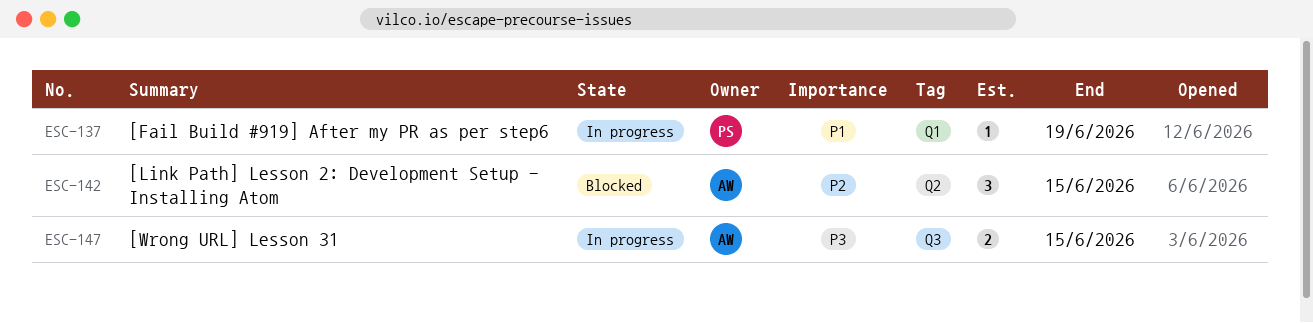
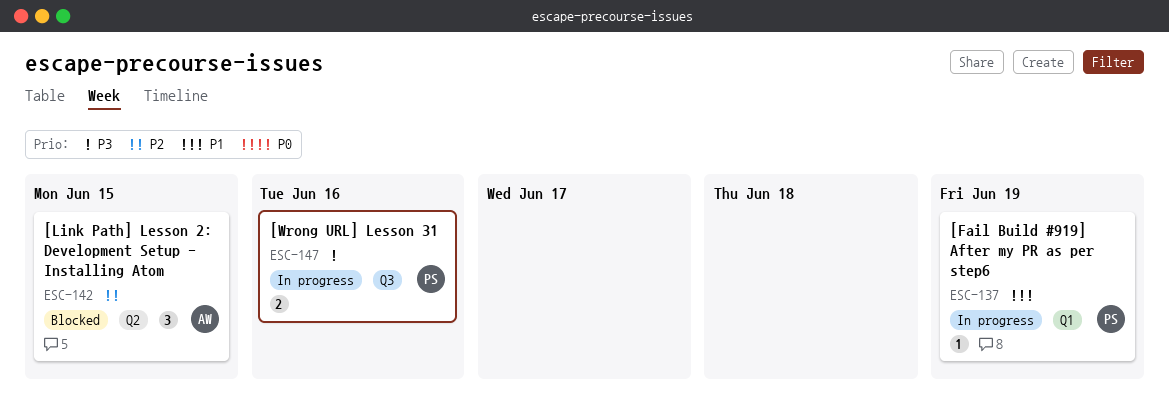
ESC-147, owner: AW -> PS
ESC-147, due: Jun 15 -> Jun 16

